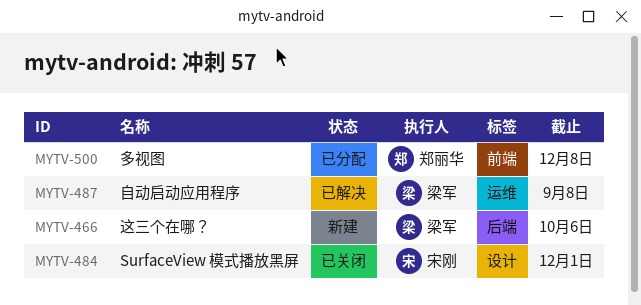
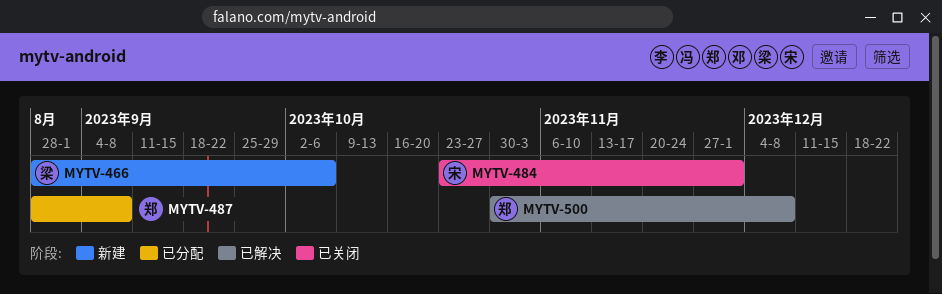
MYTV-487, status: 已解决 -> 已分配
MYTV-487, owner: 梁军 -> 郑丽华
MYTV-500, status: 已分配 -> 已解决

